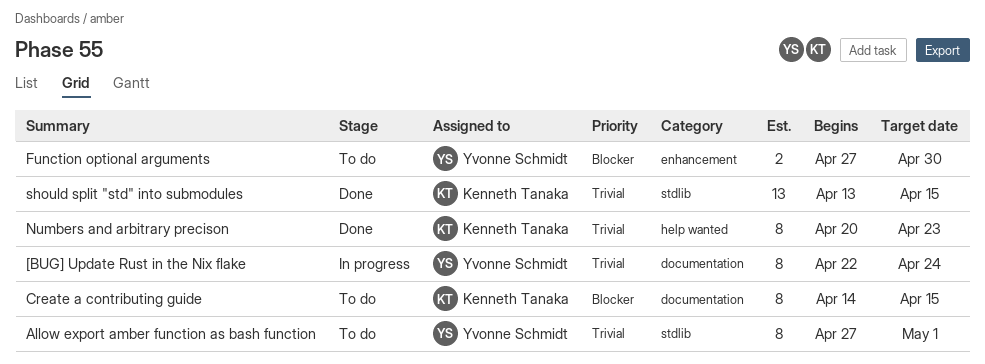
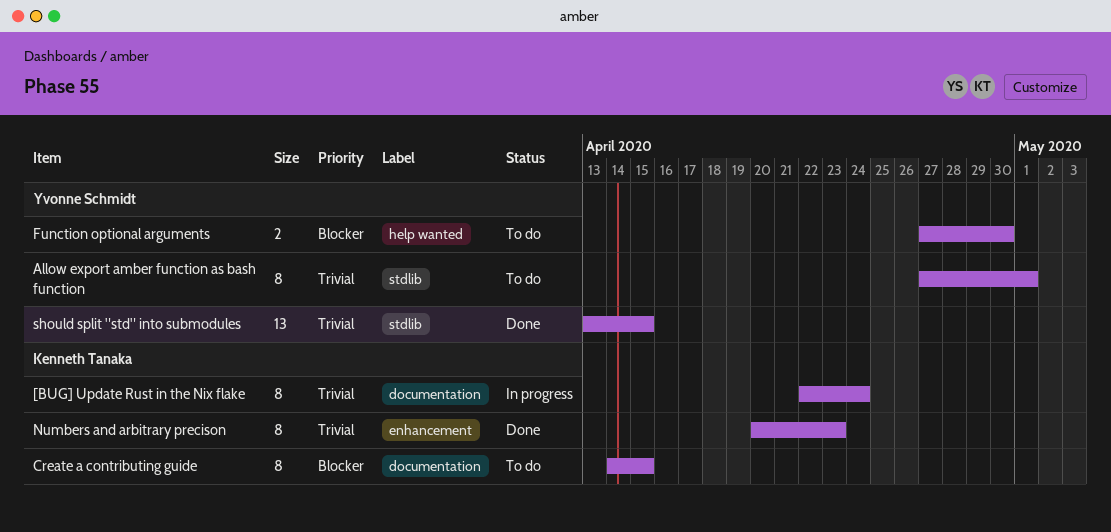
[BUG] Update Rust in the Nix flake, owner: Yvonne Schmidt -> Kenneth Tanaka
Function optional arguments, label: enhancement -> help wanted
Numbers and arbitrary precison, label: help wanted -> enhancement
should split "std" into submodules, owner: Kenneth Tanaka -> Yvonne Schmidt

